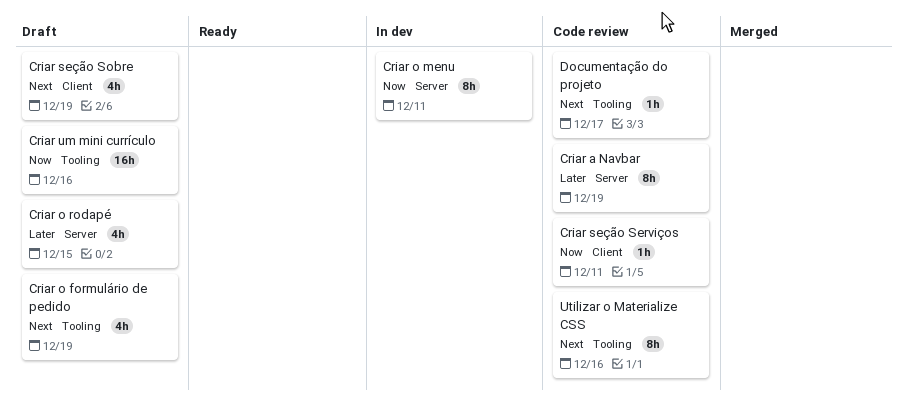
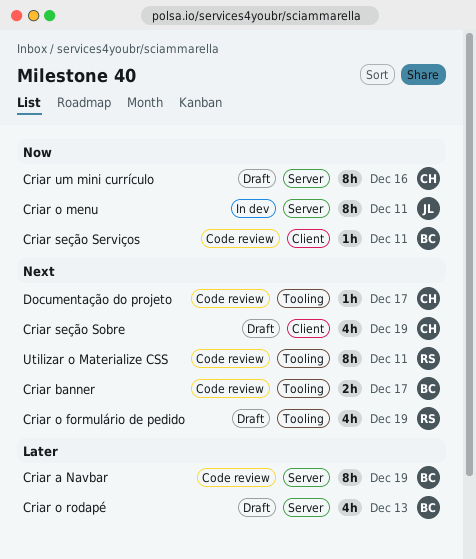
Criar banner: none -> present
Criar o rodapé, due: Dec 15 -> Dec 13
Criar um mini currículo, label: Tooling -> Server
Criar um mini currículo, estimate: 16h -> 8h
Utilizar o Materialize CSS, due: Dec 16 -> Dec 11

